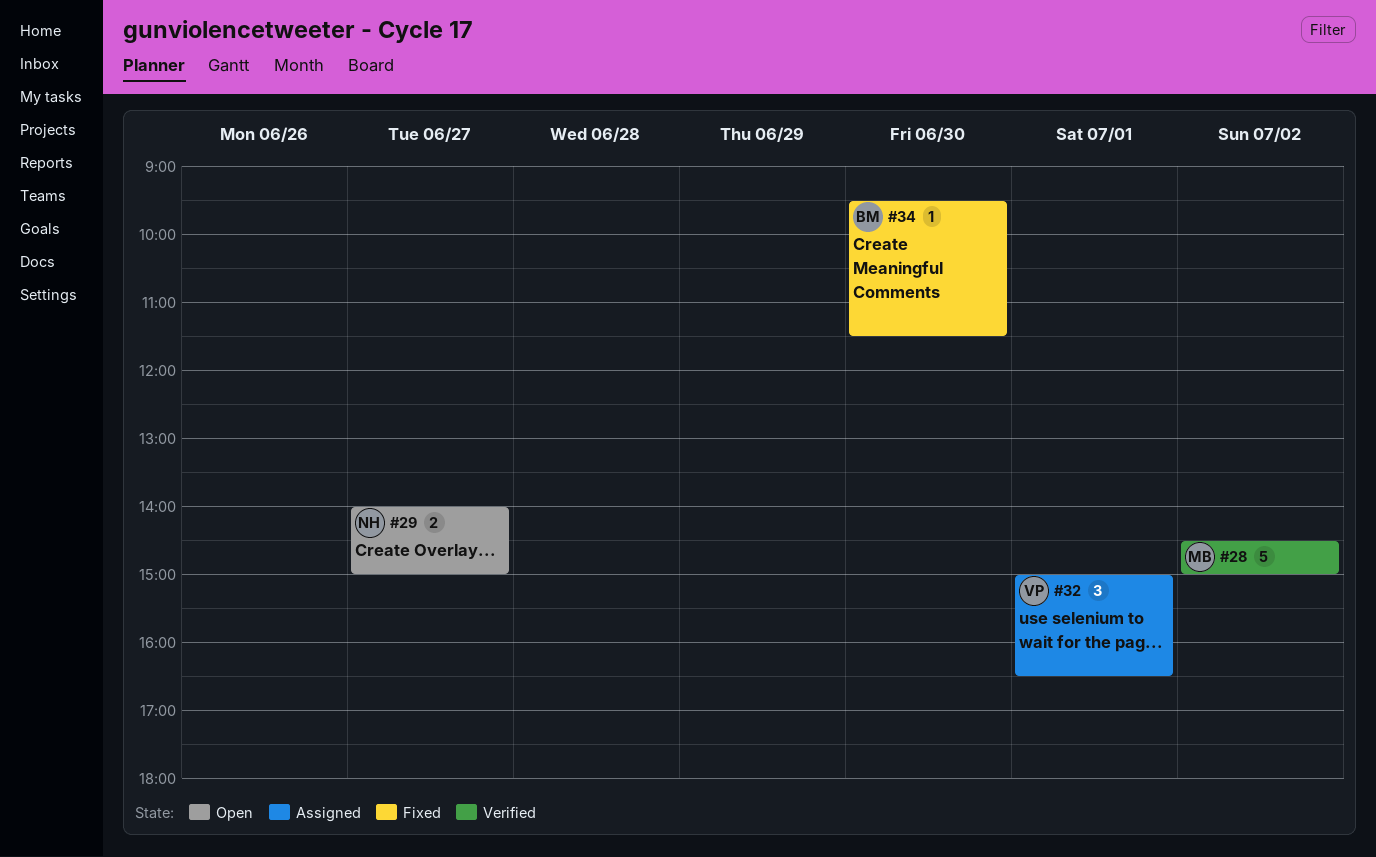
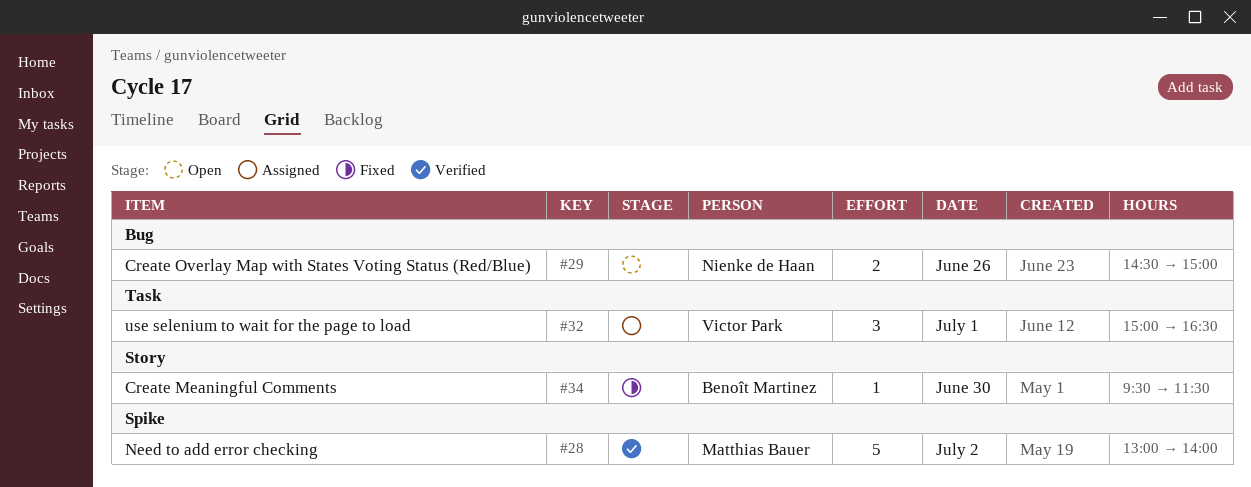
#28, begins: 14:30 -> 13:00
#28, ends: 15:00 -> 14:00
#29, day: Jun 27 -> Jun 26
#29, begins: 14:00 -> 14:30

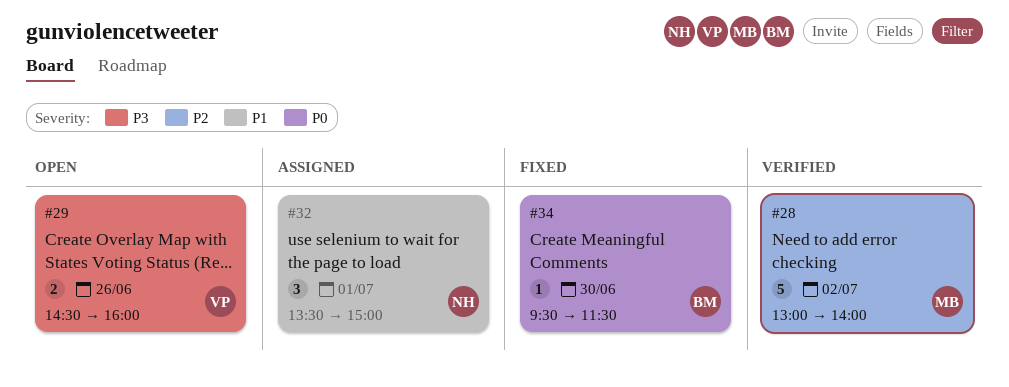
#29, owner: Nienke de Haan -> Victor Park
#29, ends: 15:00 -> 16:00
#32, owner: Victor Park -> Nienke de Haan
#32, begins: 15:00 -> 13:30
#32, ends: 16:30 -> 15:00

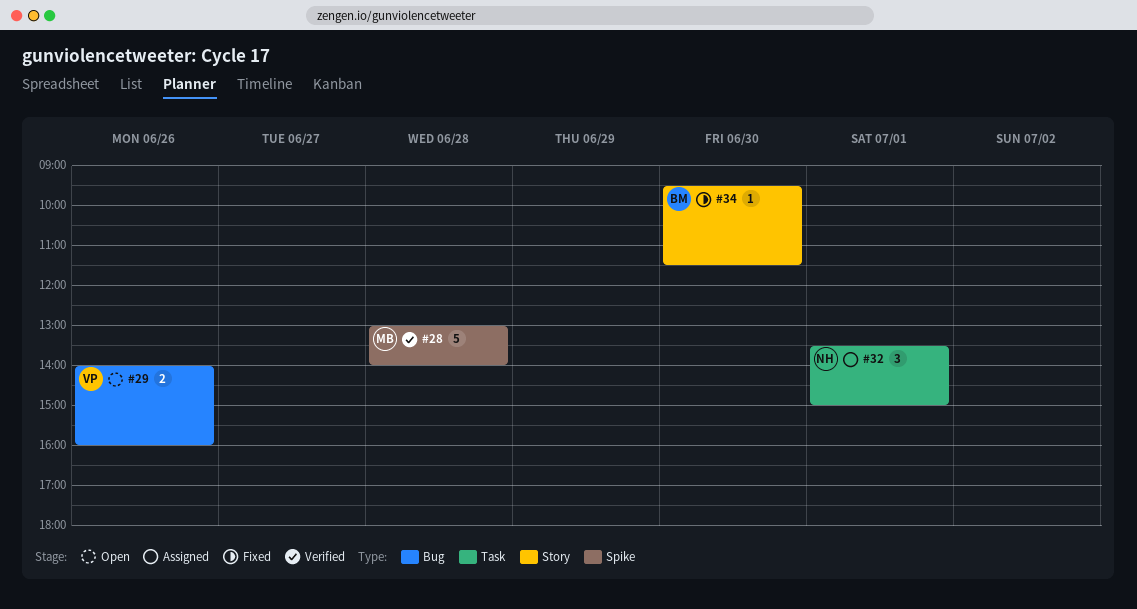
#28, day: Jul 2 -> Jun 28
#29, begins: 14:30 -> 14:00

